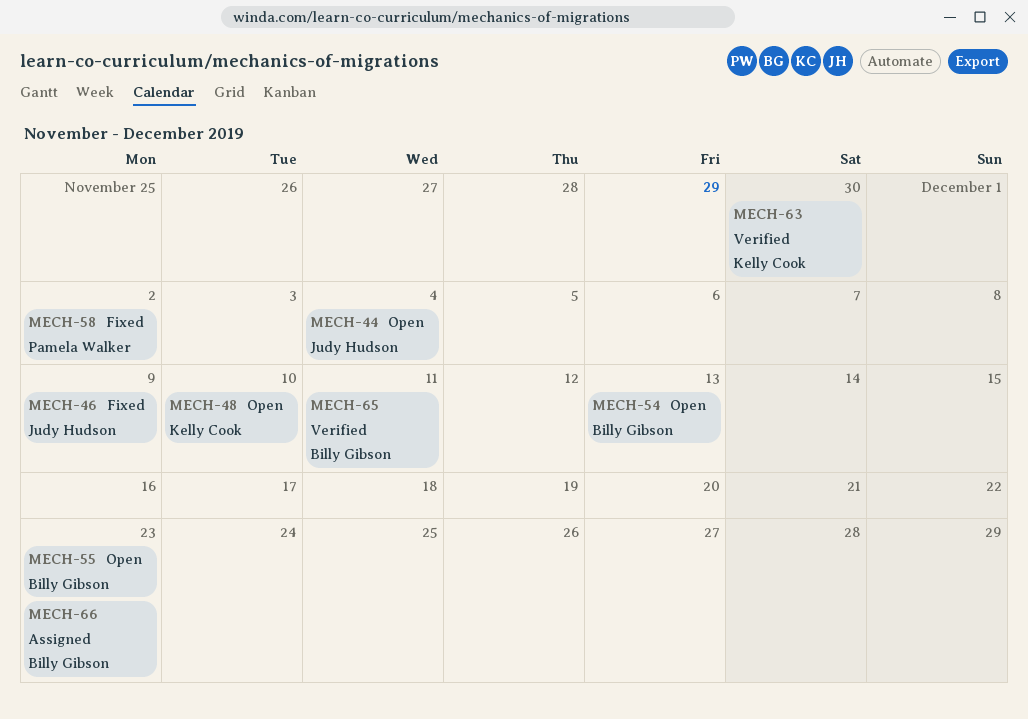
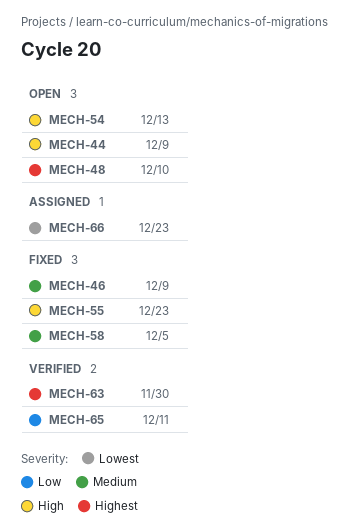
MECH-44, due: Dec 4 -> Dec 9
MECH-55, status: Open -> Fixed
MECH-58, due: Dec 2 -> Dec 5

